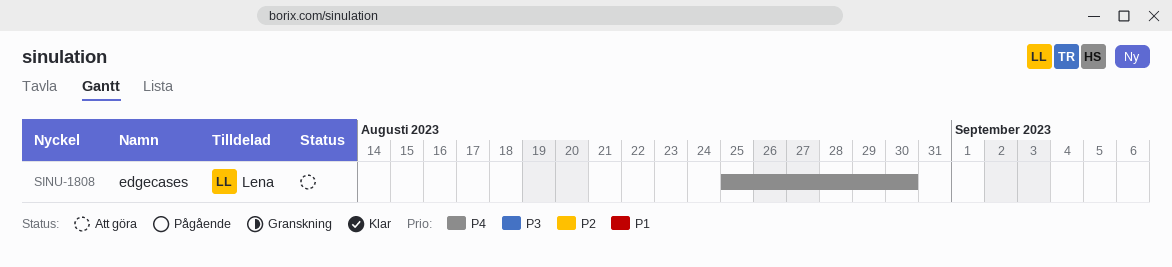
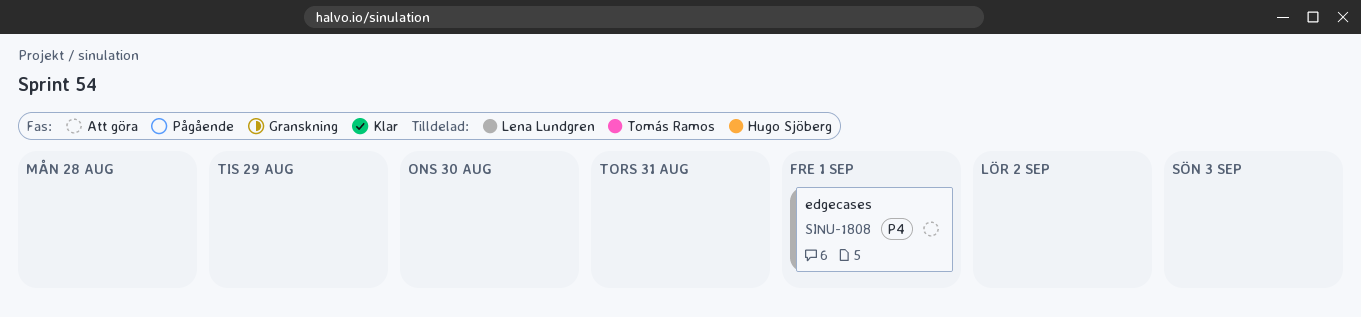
SINU-1808, due: Aug 30 -> Sep 1

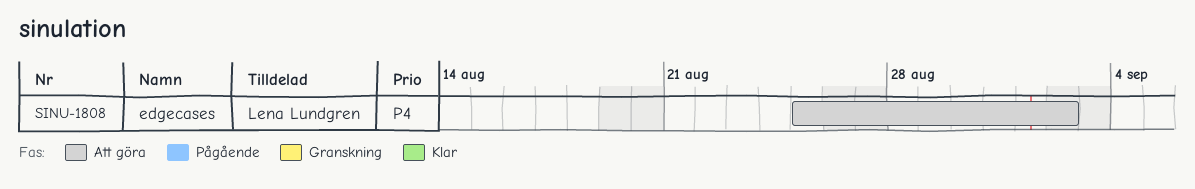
SINU-1808, due: Sep 1 -> Sep 2

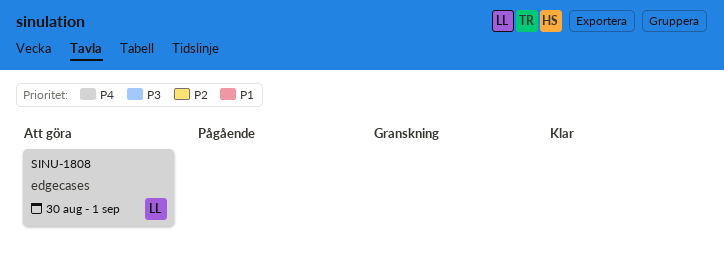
SINU-1808, start: Aug 25 -> Aug 30
SINU-1808, due: Sep 2 -> Sep 1

